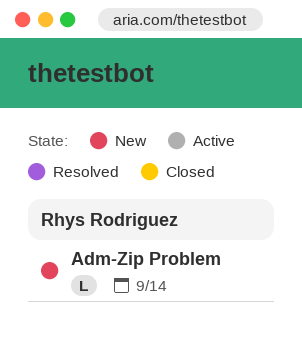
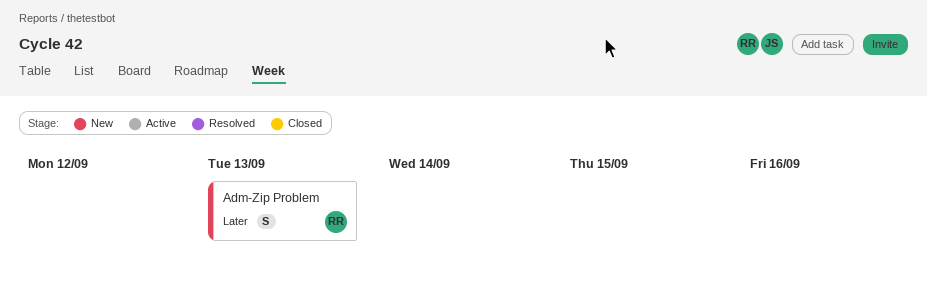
Adm-Zip Problem, estimate: L -> S
Adm-Zip Problem, due: Sep 14 -> Sep 13

